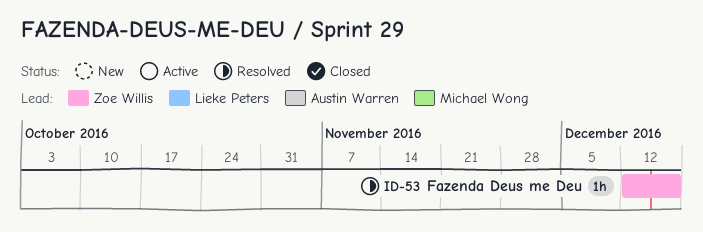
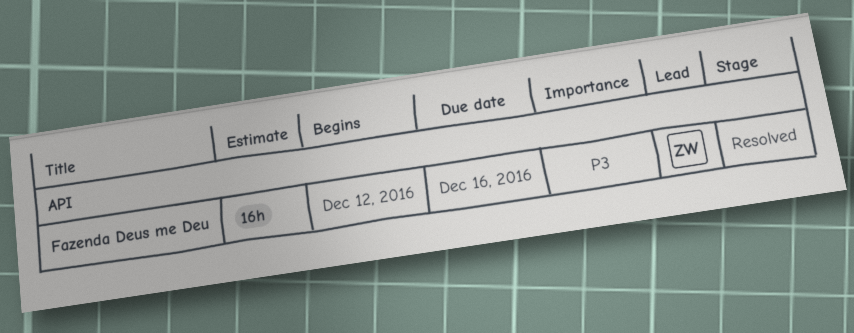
Fazenda Deus me Deu, estimate: 1h -> 16h

